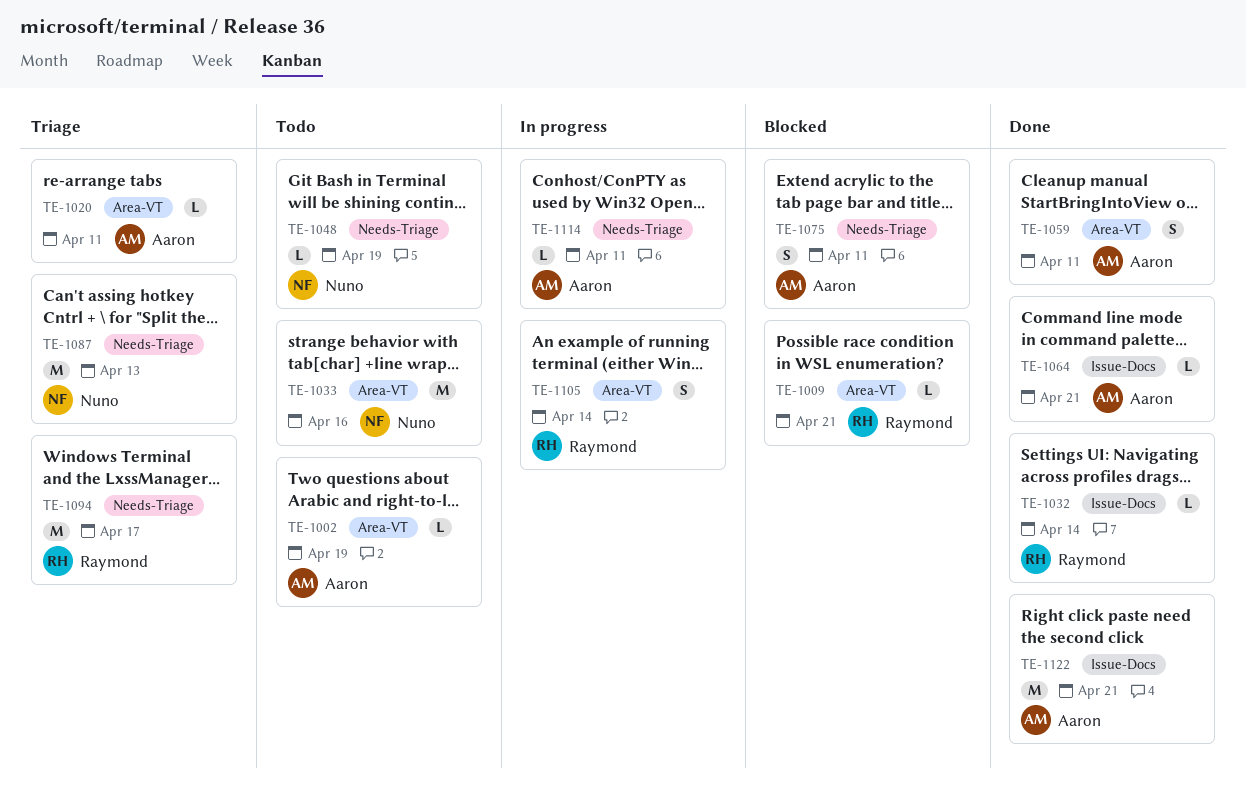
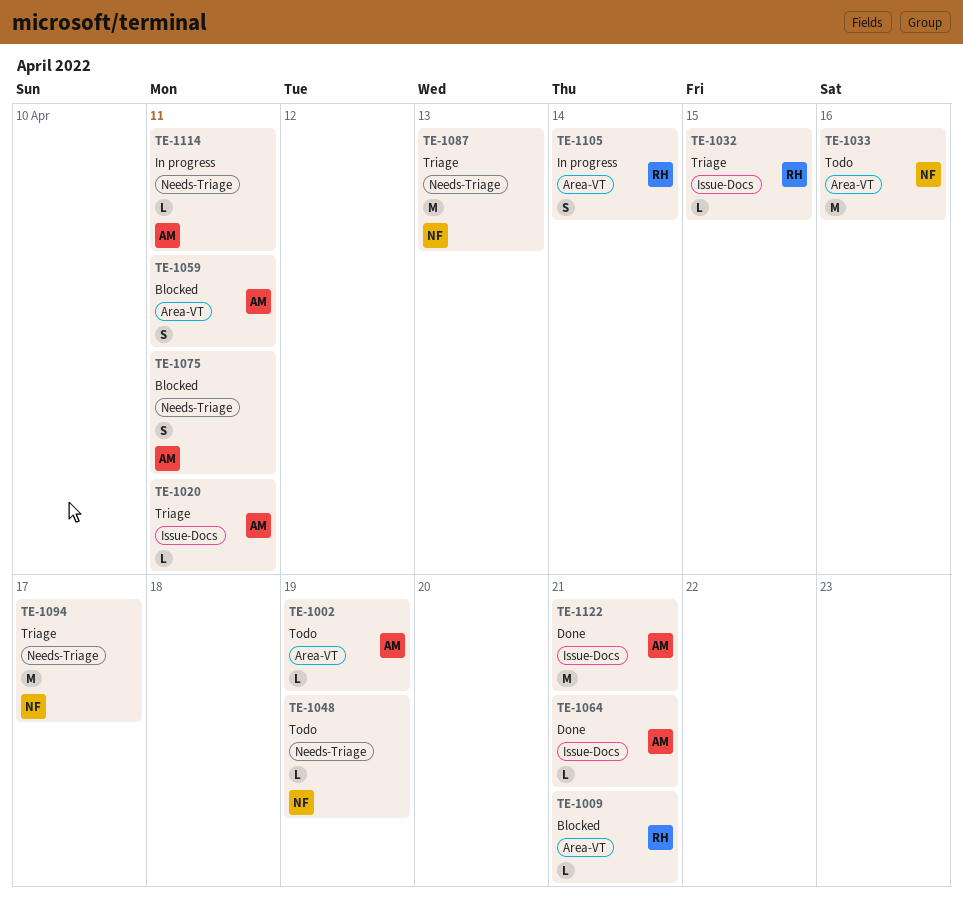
TE-1020, label: Area-VT -> Issue-Docs
TE-1032, status: Done -> Triage
TE-1032, due: Apr 14 -> Apr 15
TE-1059, status: Done -> Blocked
TE-1094, owner: Raymond -> Nuno

